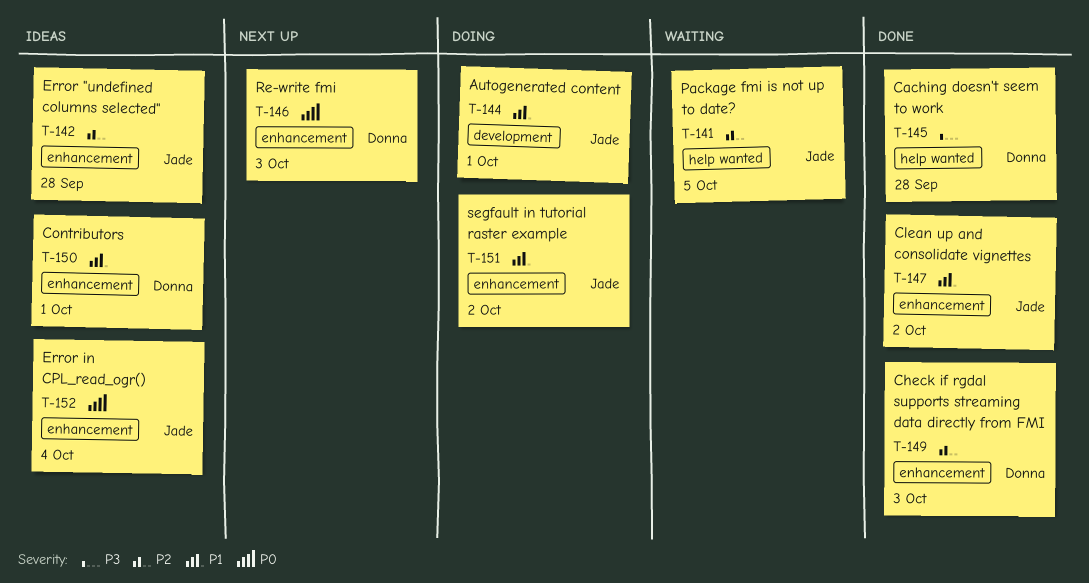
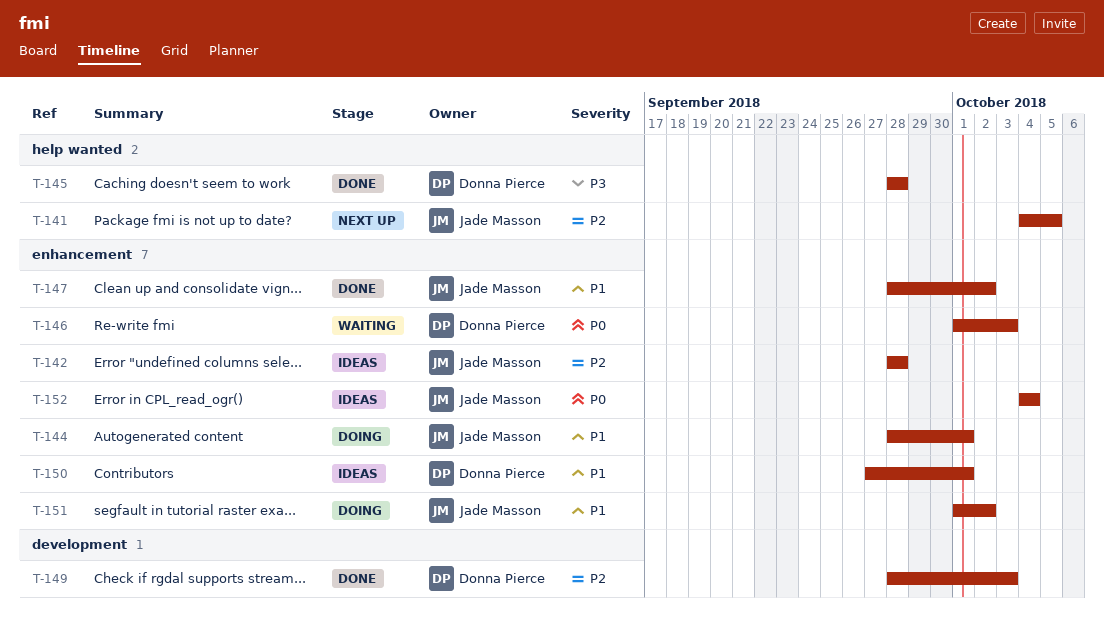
T-141, status: Waiting -> Next up
T-144, label: development -> enhancement
T-146, status: Next up -> Waiting
T-149, label: enhancement -> development

